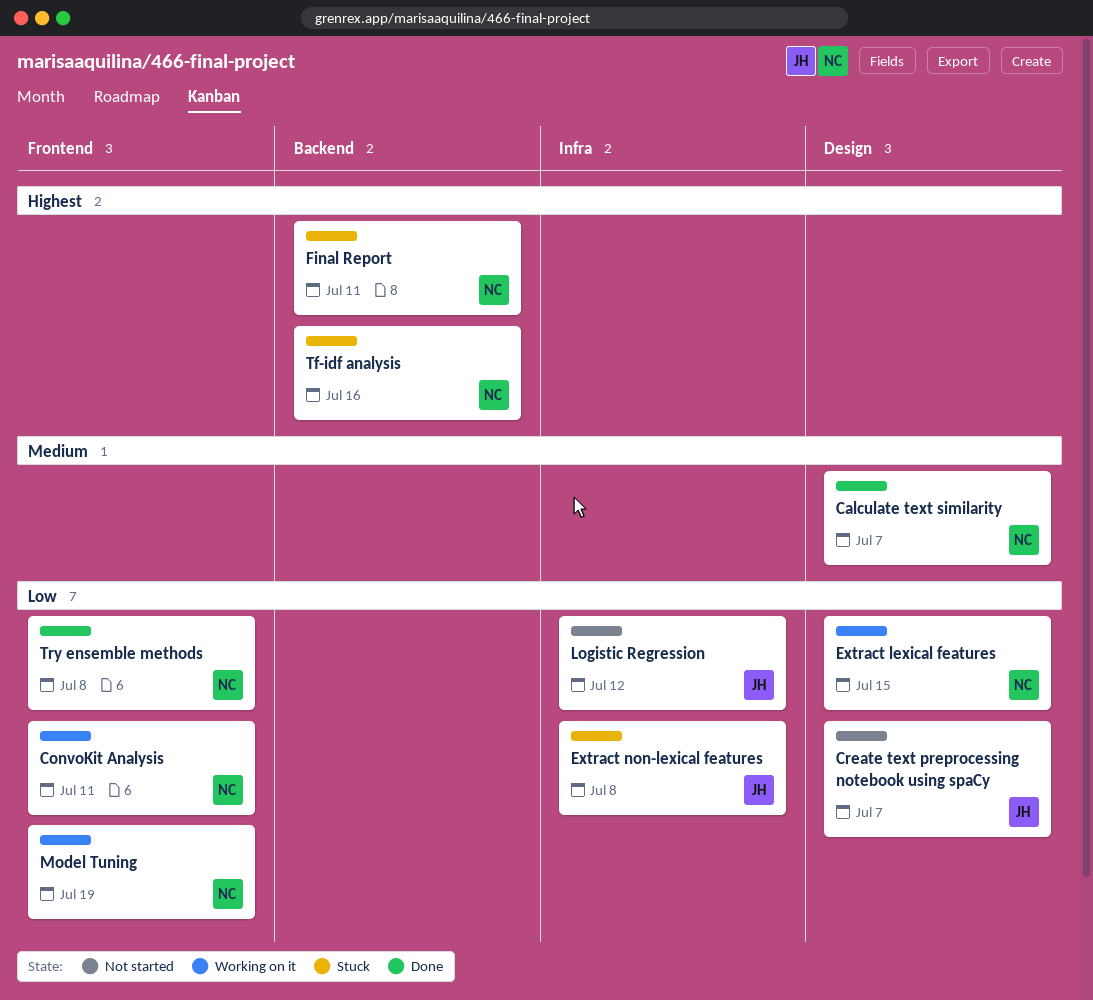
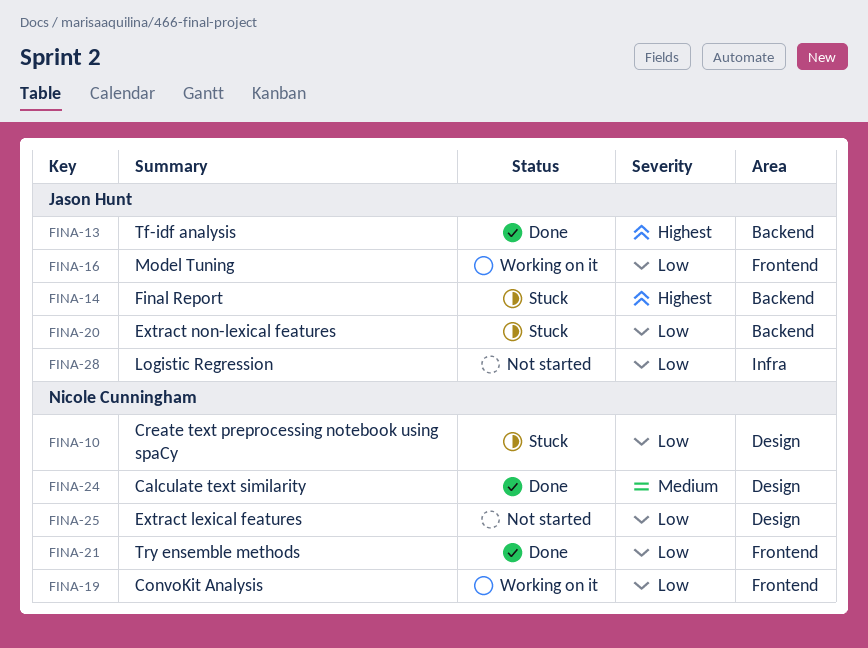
Create text preprocessing notebook using spaCy, status: Not started -> Stuck
Create text preprocessing notebook using spaCy, owner: Jason Hunt -> Nicole Cunningham
Extract lexical features, status: Working on it -> Not started
Extract non-lexical features, label: Infra -> Backend
Final Report, owner: Nicole Cunningham -> Jason Hunt
Model Tuning, owner: Nicole Cunningham -> Jason Hunt
Tf-idf analysis, status: Stuck -> Done
Tf-idf analysis, owner: Nicole Cunningham -> Jason Hunt

